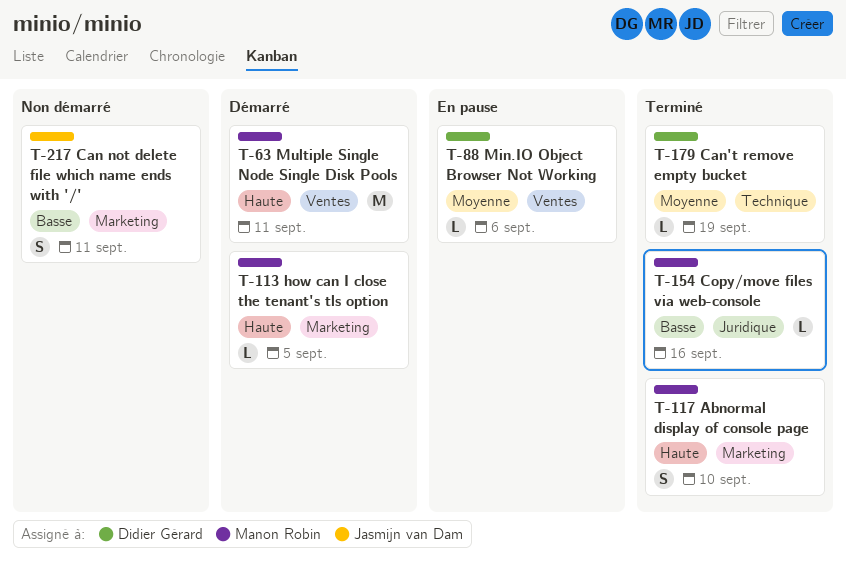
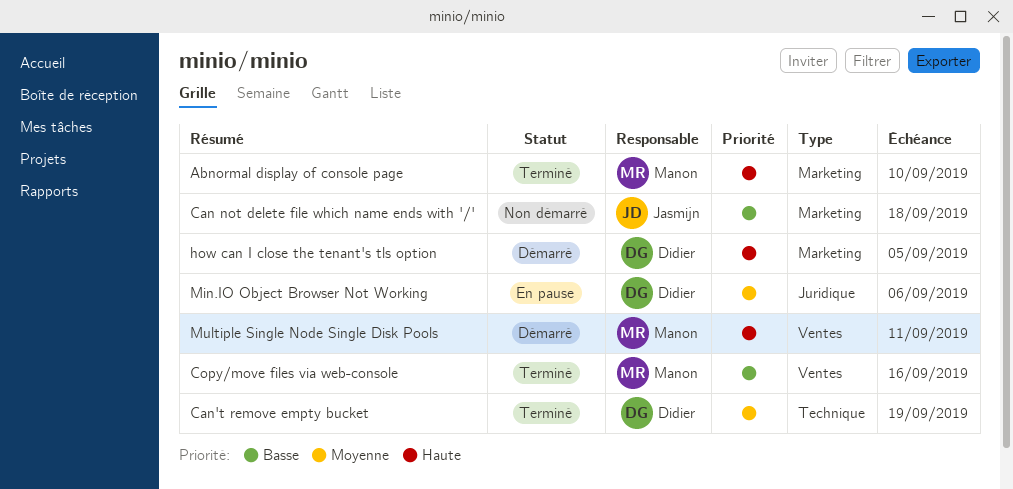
Can not delete file which name ends with '/', due: Sep 11 -> Sep 18
Copy/move files via web-console, label: Juridique -> Ventes
how can I close the tenant's tls option, owner: Manon Robin -> Didier Gérard
Min.IO Object Browser Not Working, label: Ventes -> Juridique

